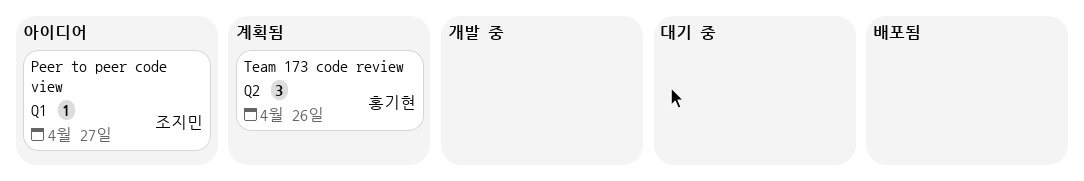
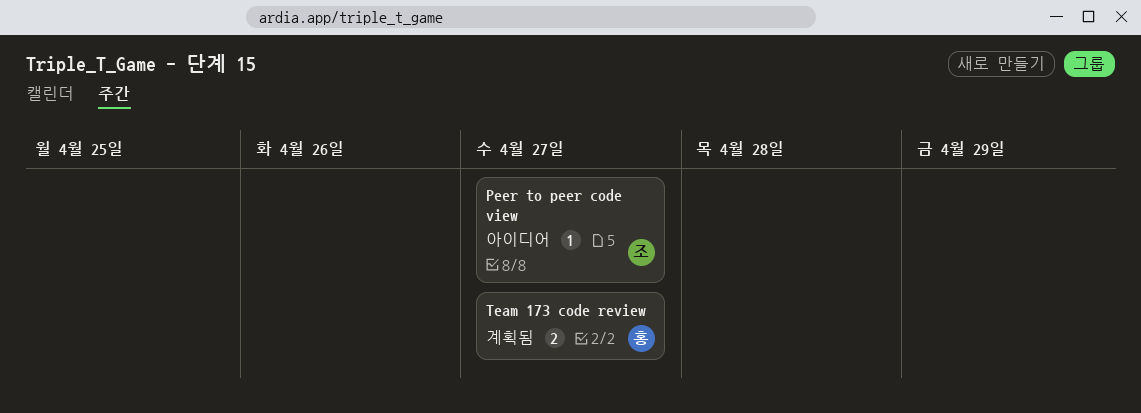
Team 173 code review, estimate: 3 -> 2
Team 173 code review, due: Apr 26 -> Apr 27

